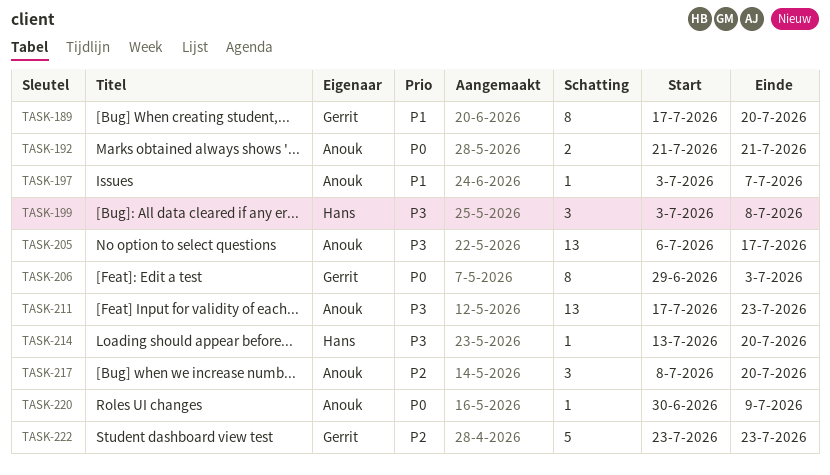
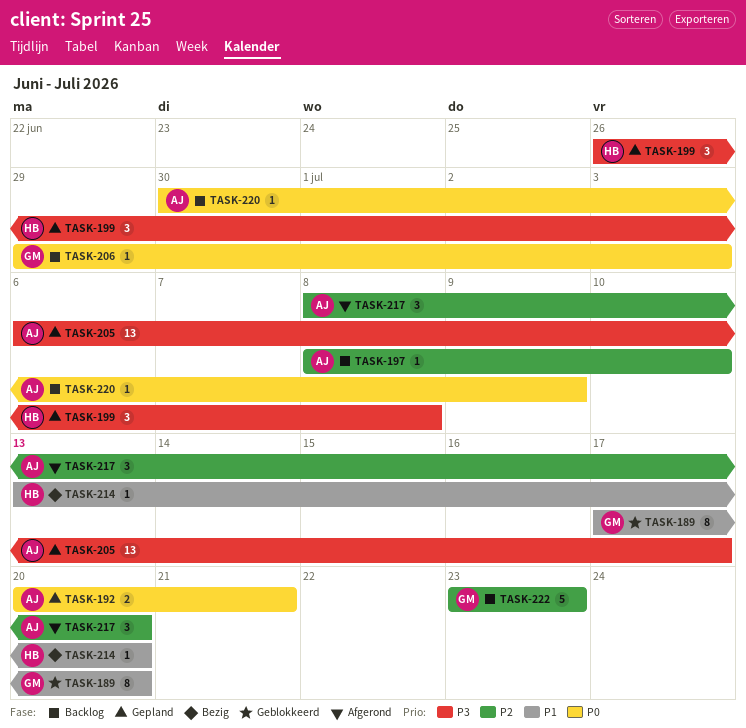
TASK-192, start: Jul 21 -> Jul 20
TASK-197, priority: P1 -> P2
TASK-197, start: Jul 3 -> Jul 8
TASK-197, due: Jul 7 -> Jul 10
TASK-199, start: Jul 3 -> Jun 26
TASK-206, estimate: 8 -> 1
TASK-211: present -> none
TASK-214, priority: P3 -> P1

